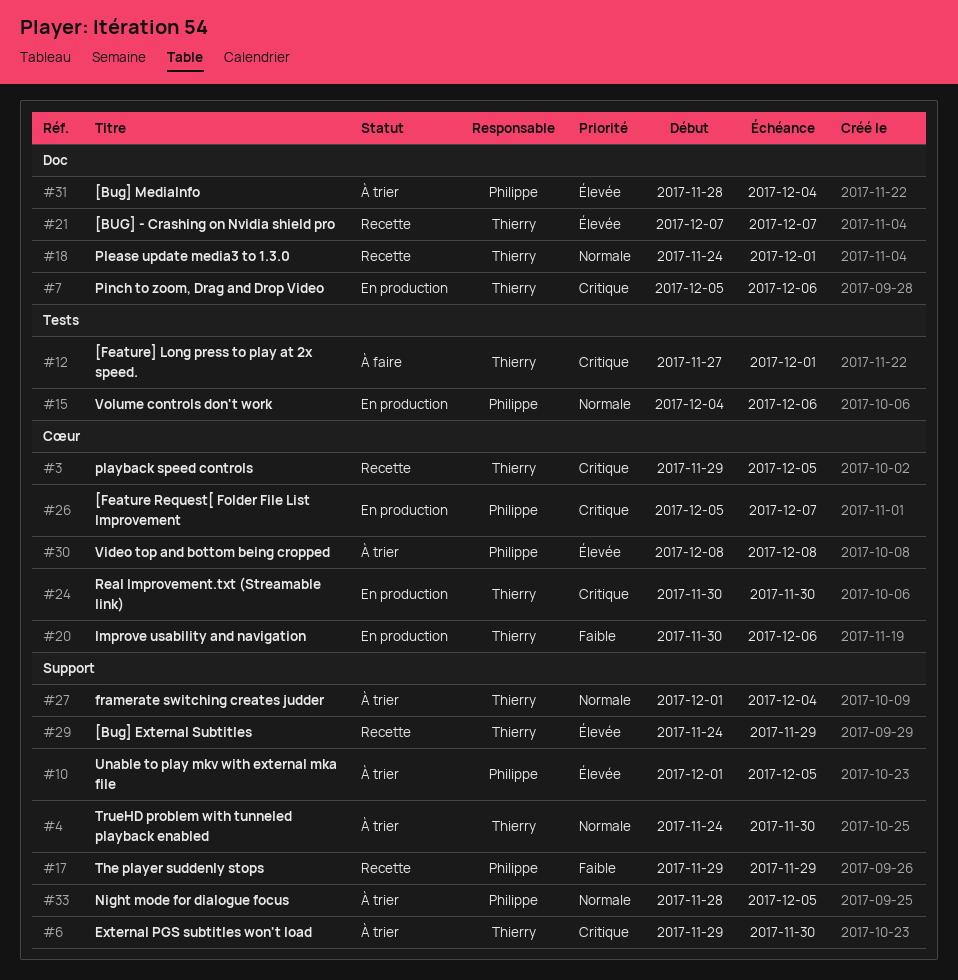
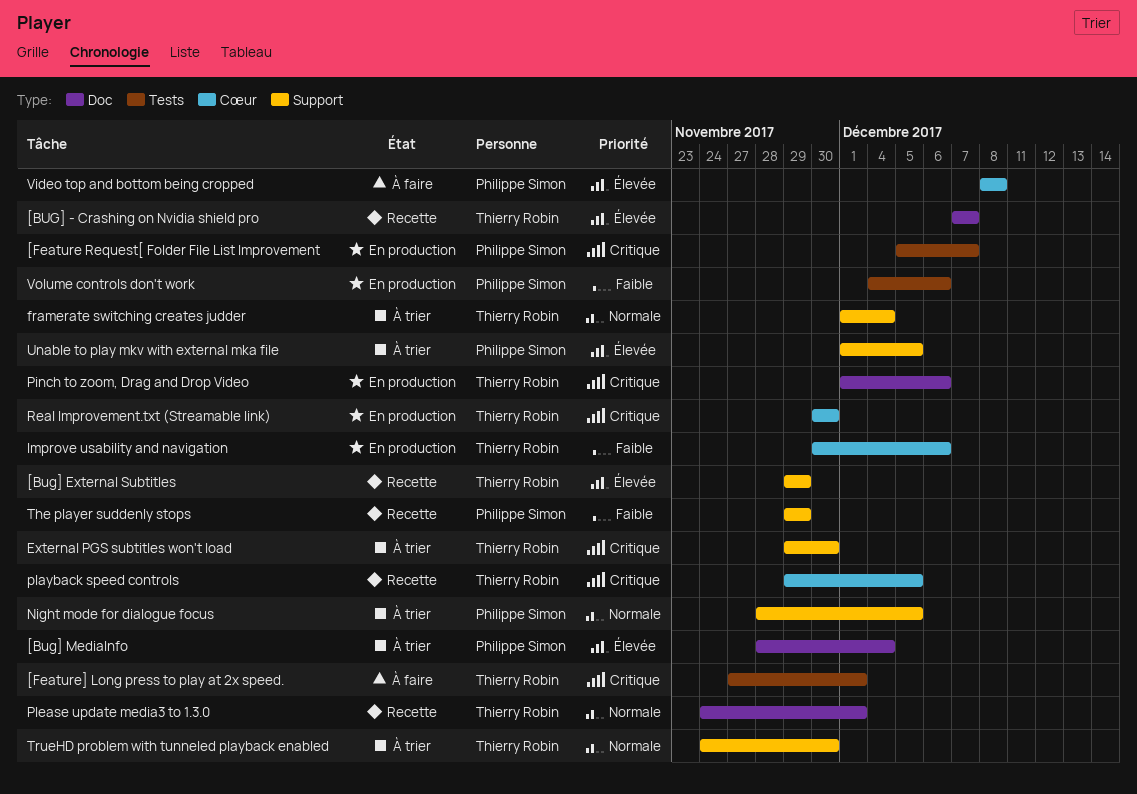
[Bug] External Subtitles, start: Nov 24 -> Nov 29
[Feature Request[ Folder File List Improvement, label: Cœur -> Tests
Pinch to zoom, Drag and Drop Video, start: Dec 5 -> Dec 1
Video top and bottom being cropped, status: À trier -> À faire
Volume controls don't work, priority: Normale -> Faible

